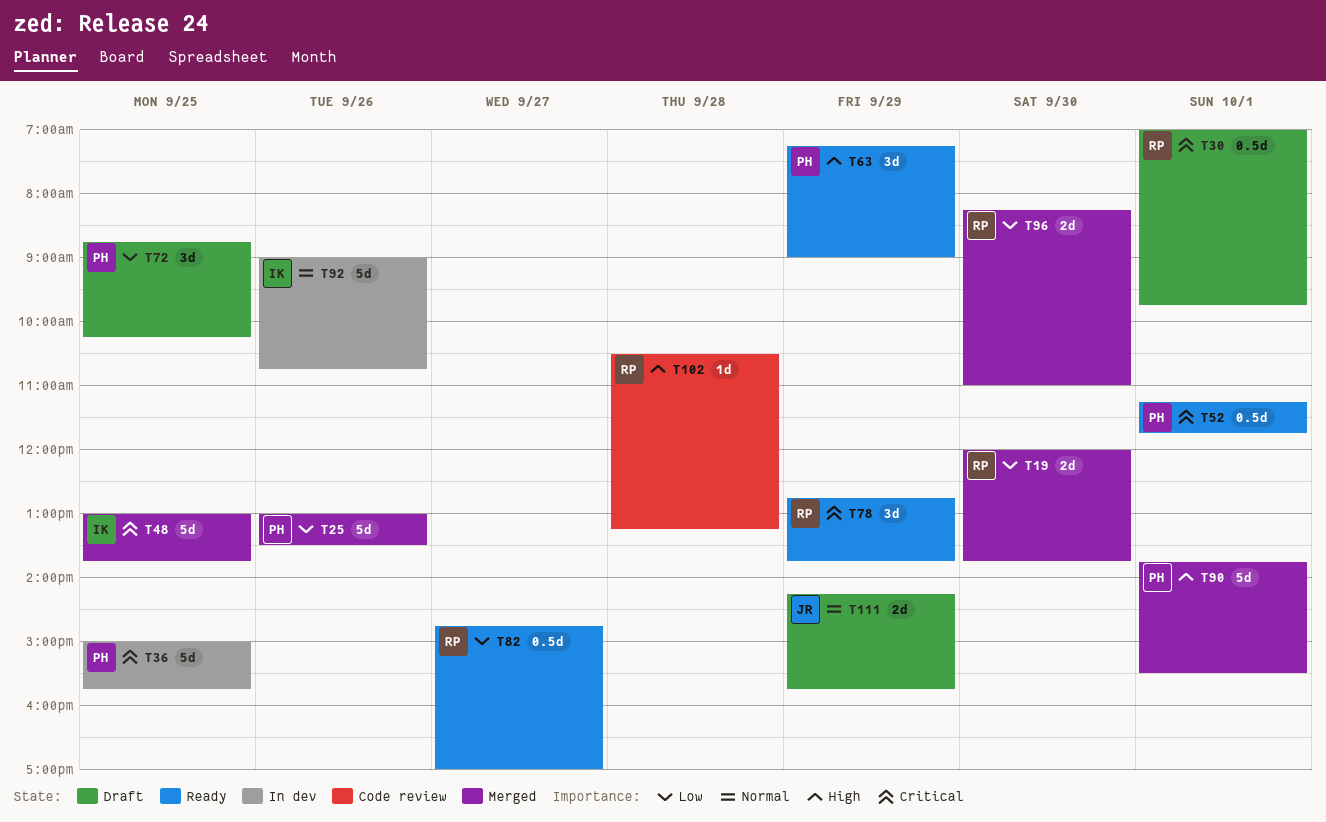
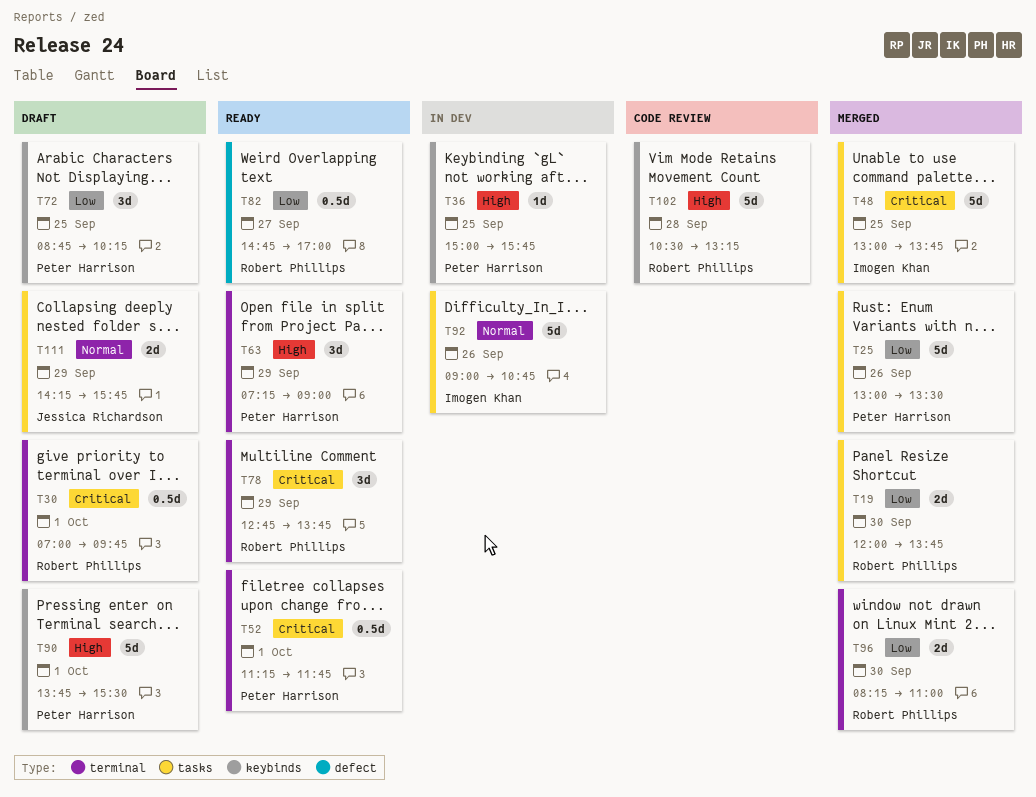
T36, priority: Critical -> High
T36, estimate: 5d -> 1d
T90, status: Merged -> Draft
T102, estimate: 1d -> 5d

